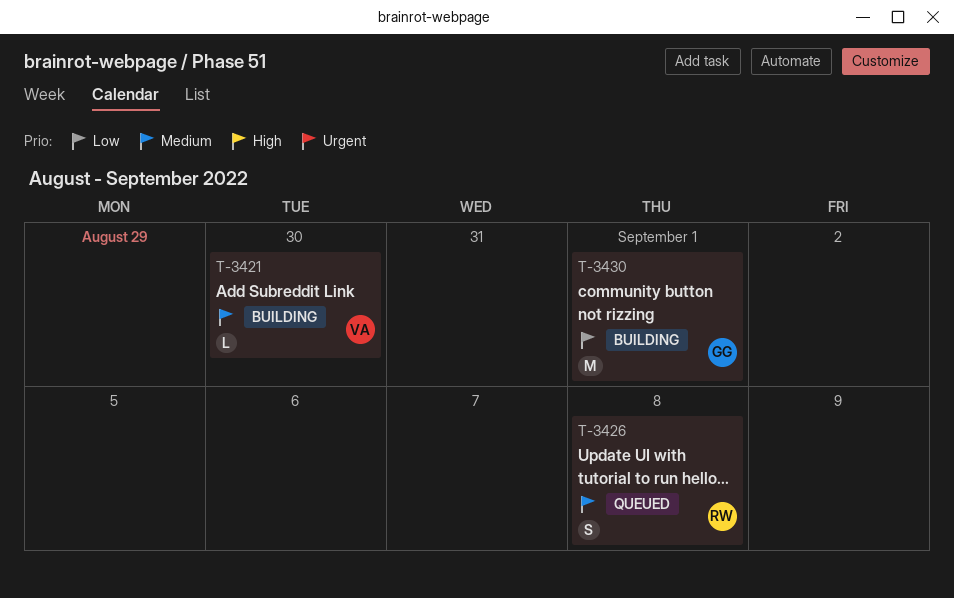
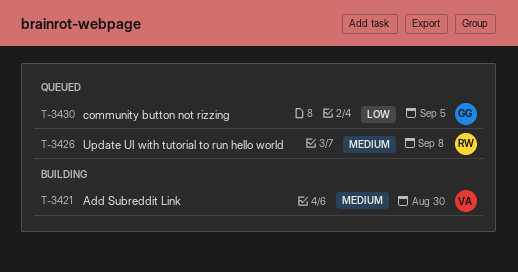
T-3430, status: Building -> Queued
T-3430, due: Sep 1 -> Sep 5

